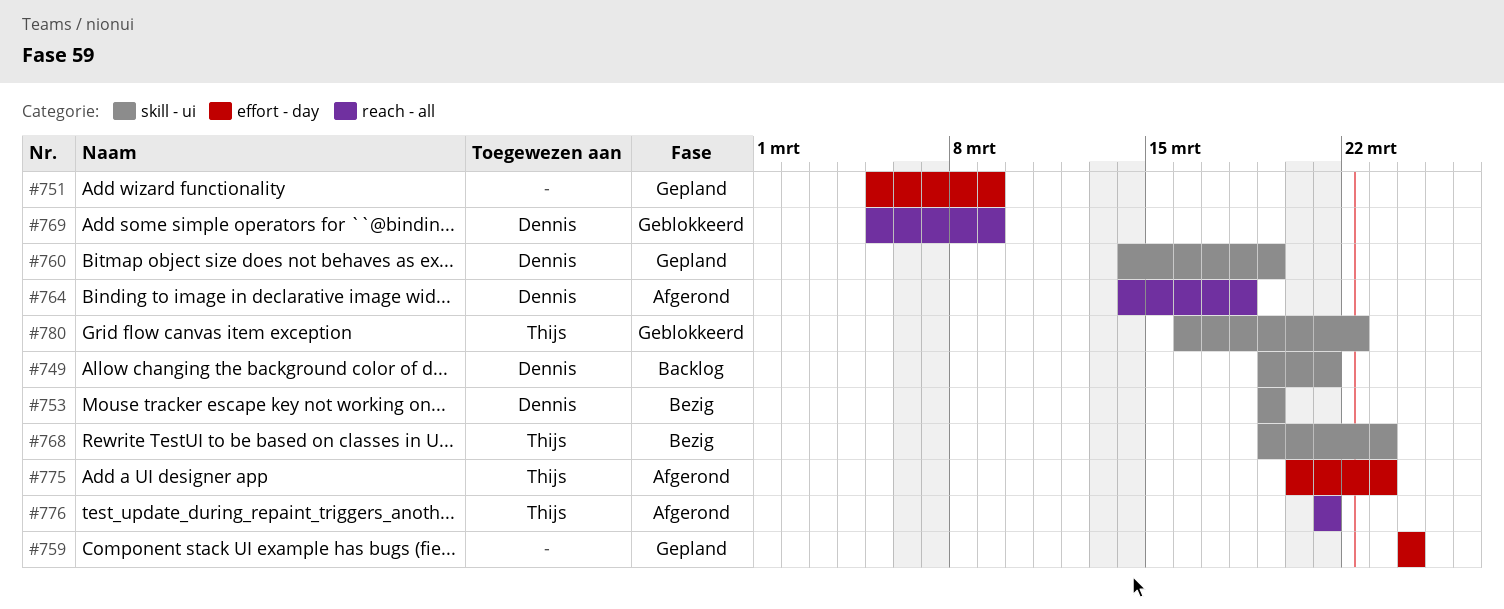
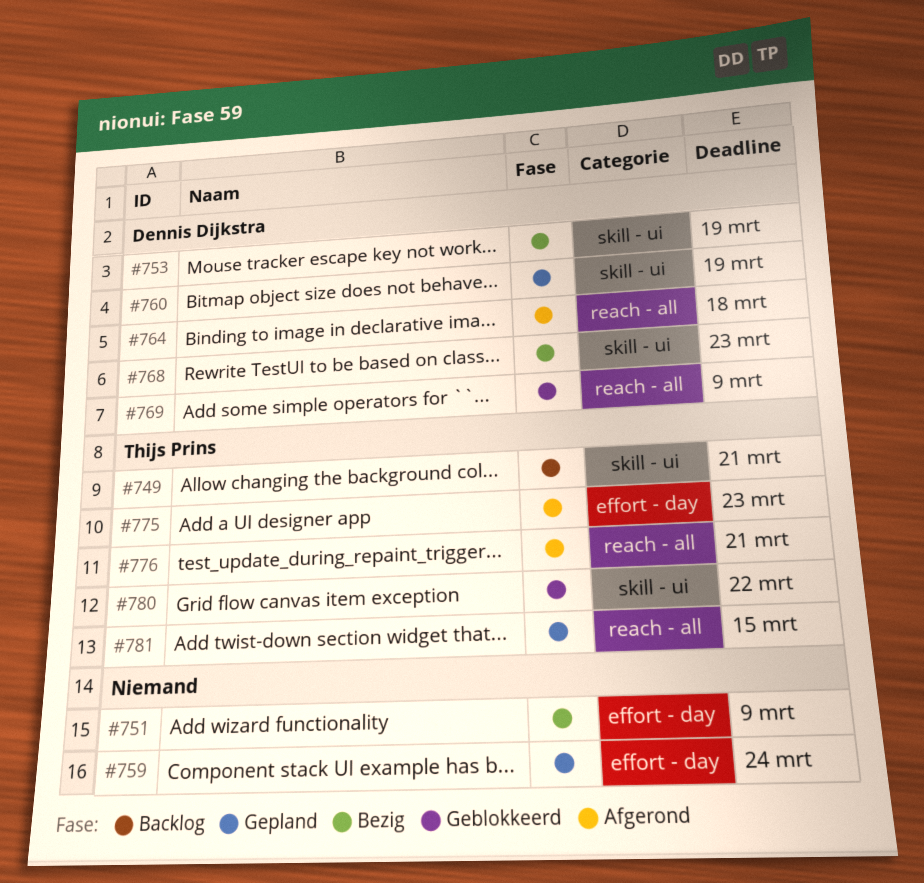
#749, owner: Dennis Dijkstra -> Thijs Prins
#751, status: Gepland -> Bezig
#768, owner: Thijs Prins -> Dennis Dijkstra
#781: none -> present

